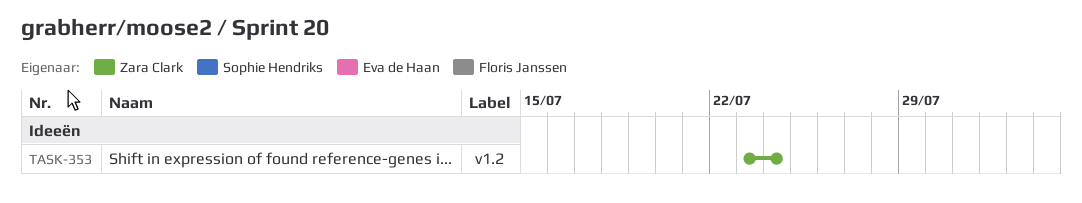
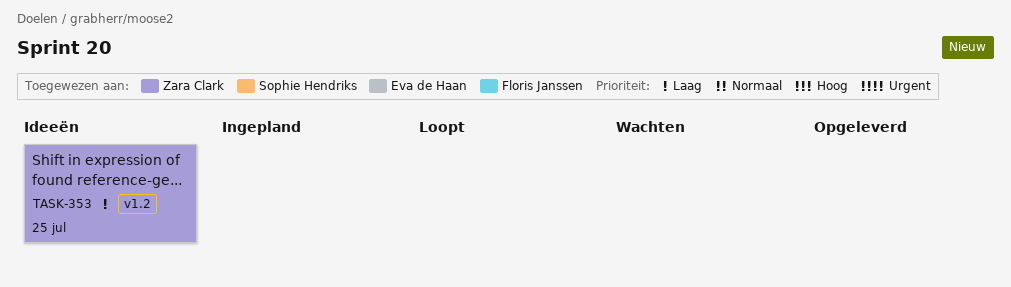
TASK-353, due: Jul 24 -> Jul 25

